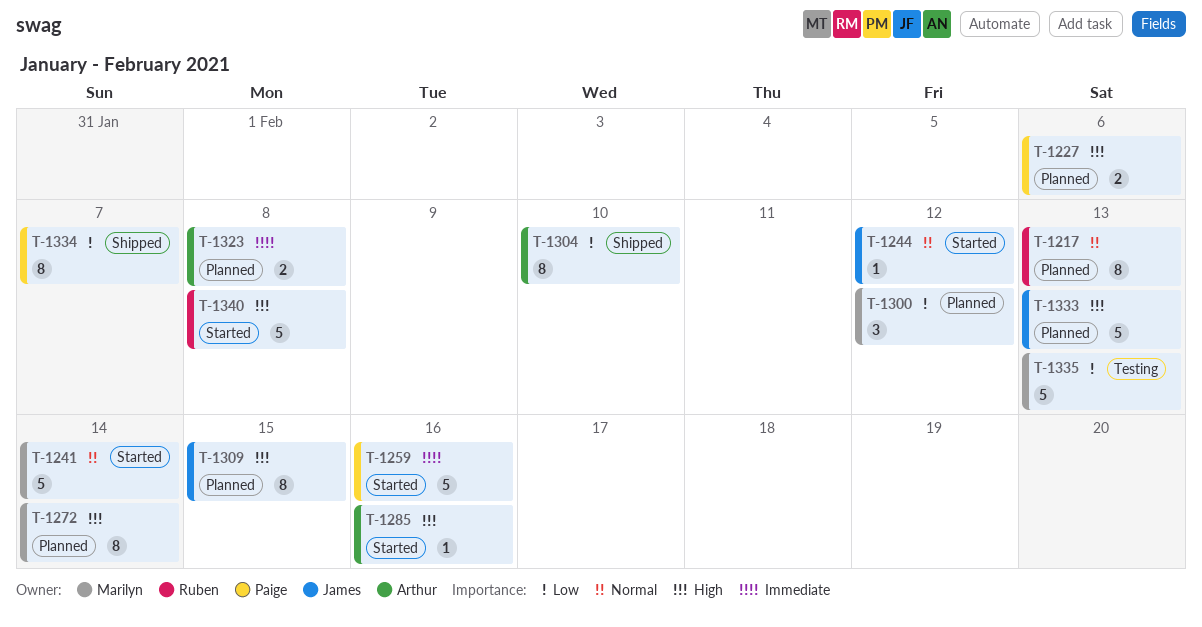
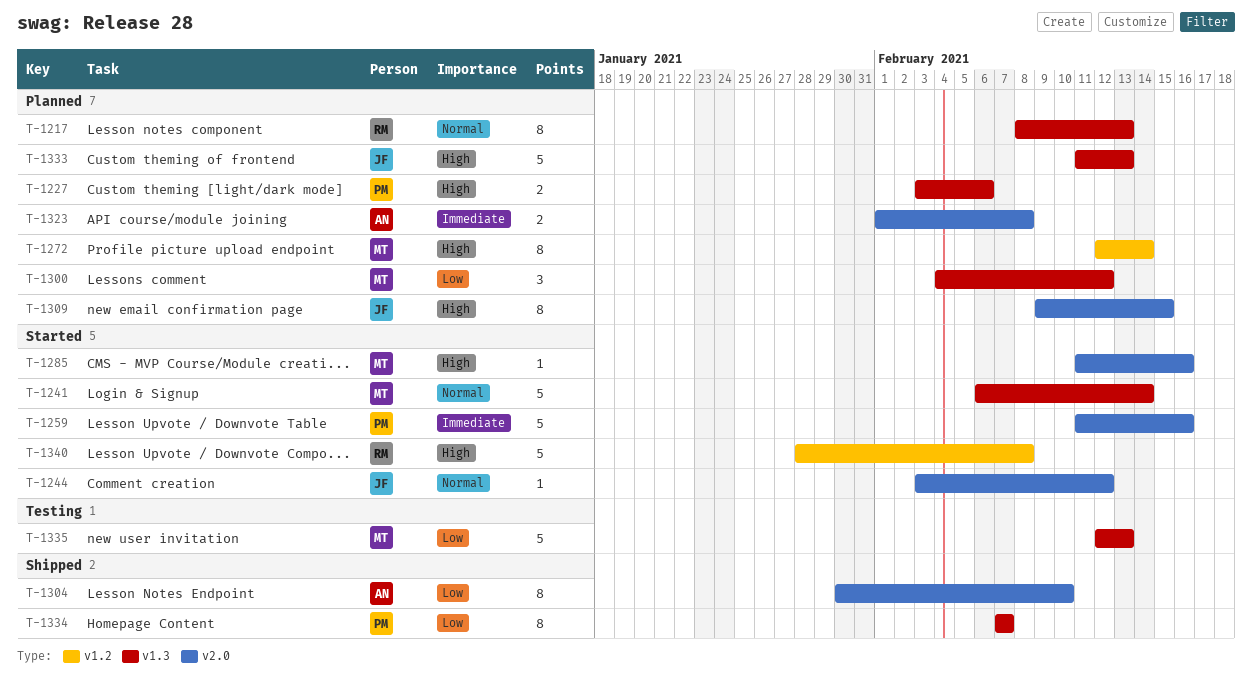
T-1285, owner: Arthur -> Marilyn

